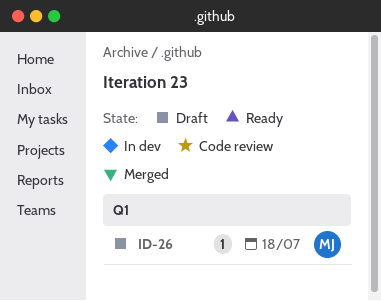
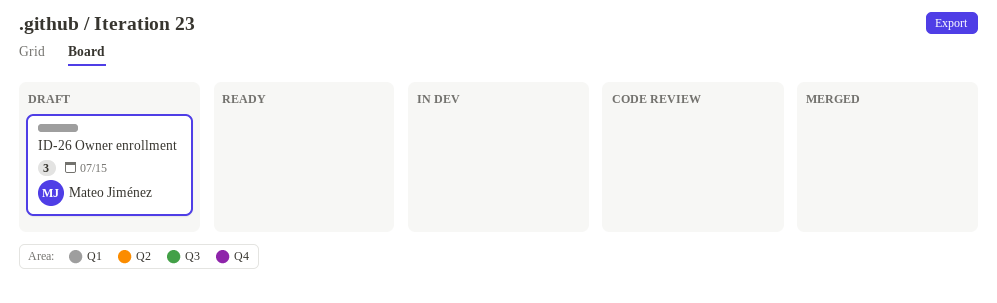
ID-26, estimate: 1 -> 3
ID-26, due: Jul 18 -> Jul 15

